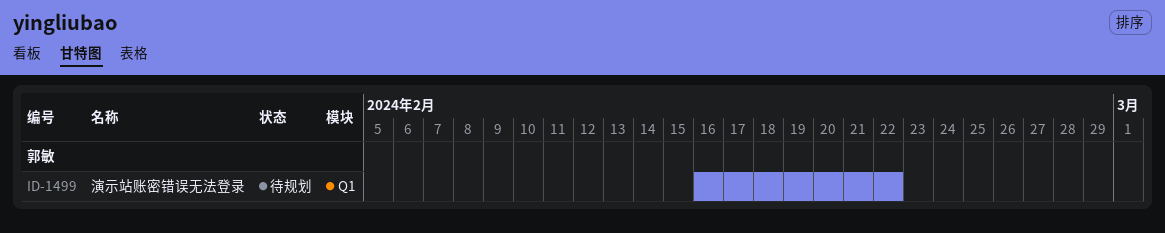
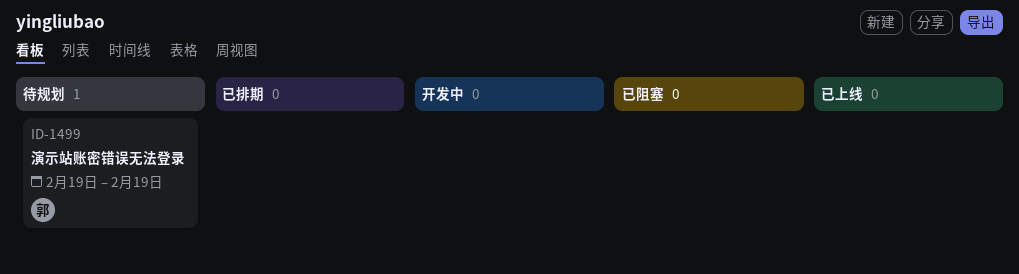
ID-1499, start: Feb 16 -> Feb 19
ID-1499, due: Feb 22 -> Feb 19

